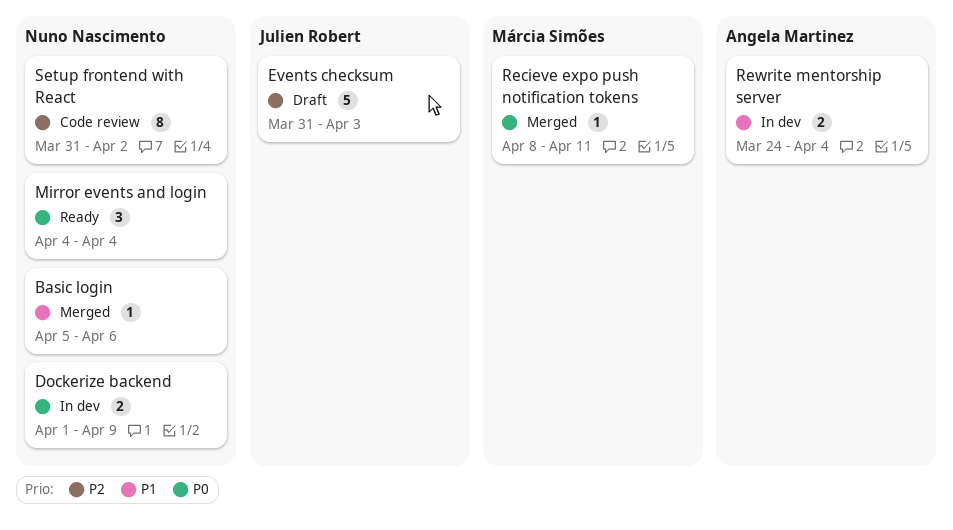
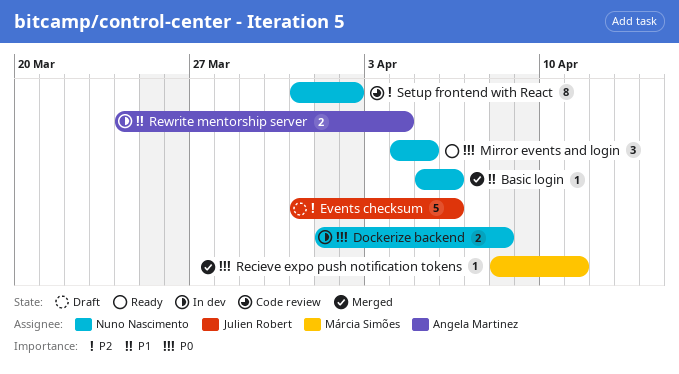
Dockerize backend, due: Apr 9 -> Apr 8
Events checksum, due: Apr 3 -> Apr 6
Mirror events and login, due: Apr 4 -> Apr 5

